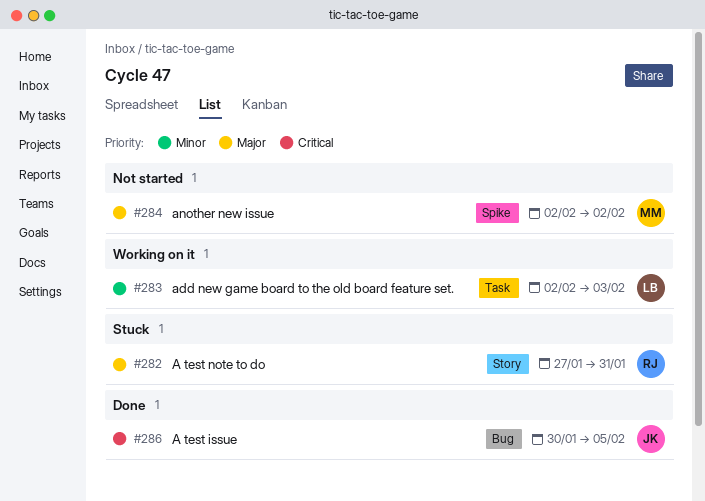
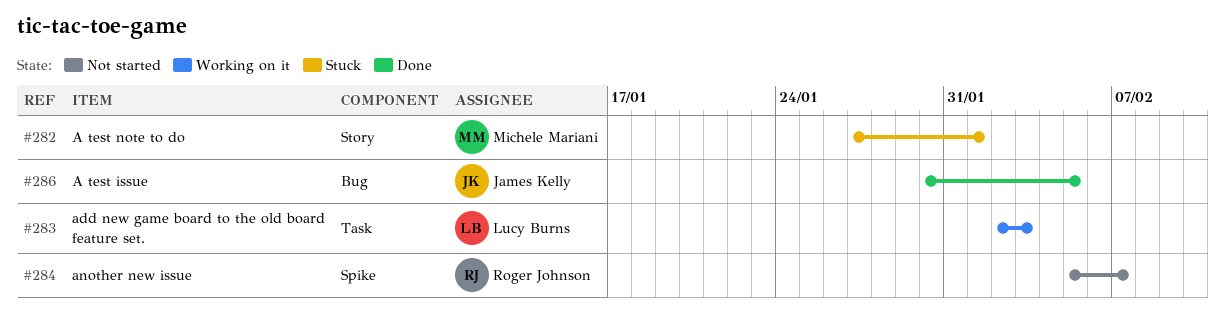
#282, owner: Roger Johnson -> Michele Mariani
#282, due: Jan 31 -> Feb 1
#284, owner: Michele Mariani -> Roger Johnson
#284, start: Feb 2 -> Feb 5
#284, due: Feb 2 -> Feb 7

